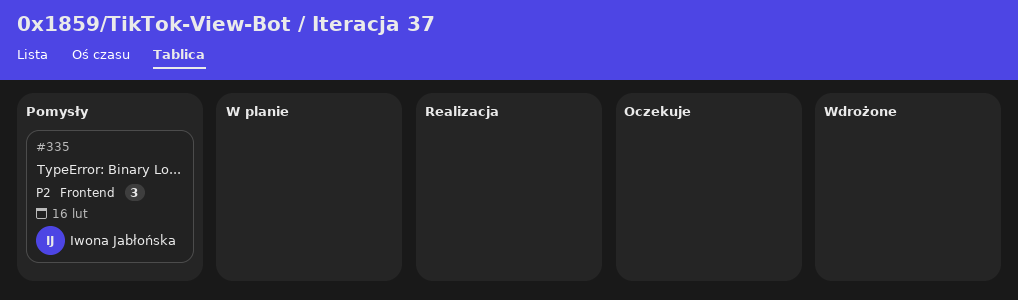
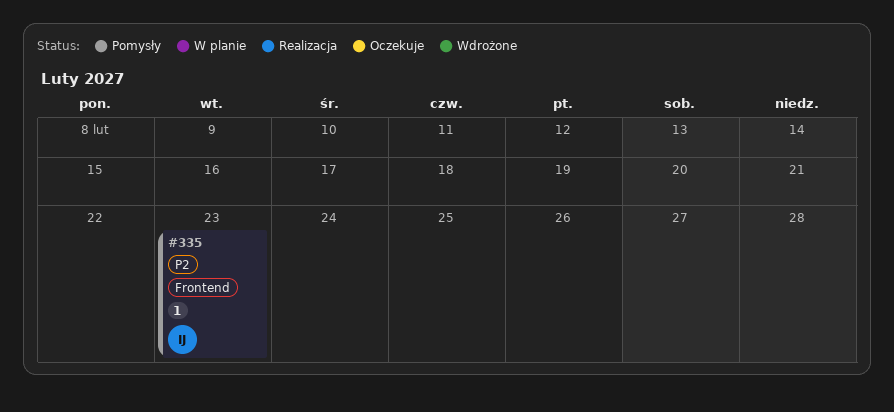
#335, estimate: 3 -> 1
#335, due: Feb 16 -> Feb 23

